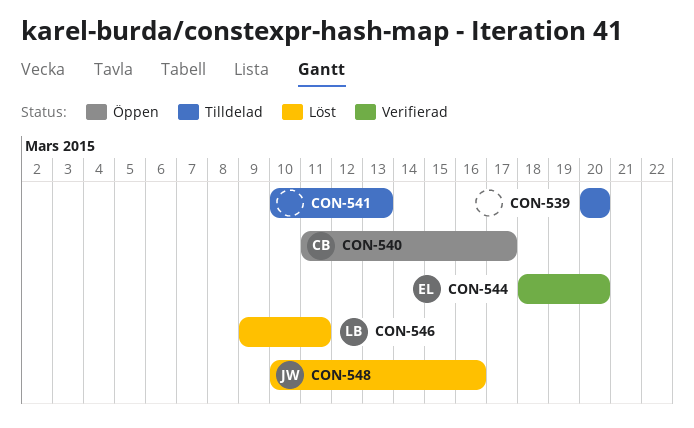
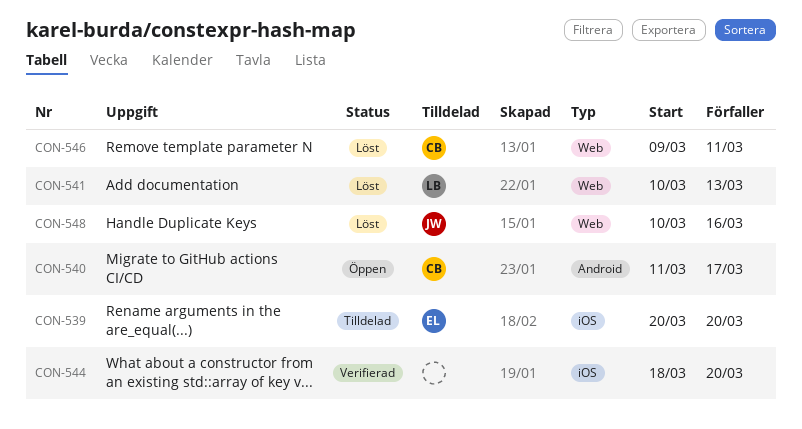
CON-539, owner: none -> EL
CON-541, status: Tilldelad -> Löst
CON-541, owner: none -> LB
CON-544, owner: EL -> none
CON-546, owner: LB -> CB

